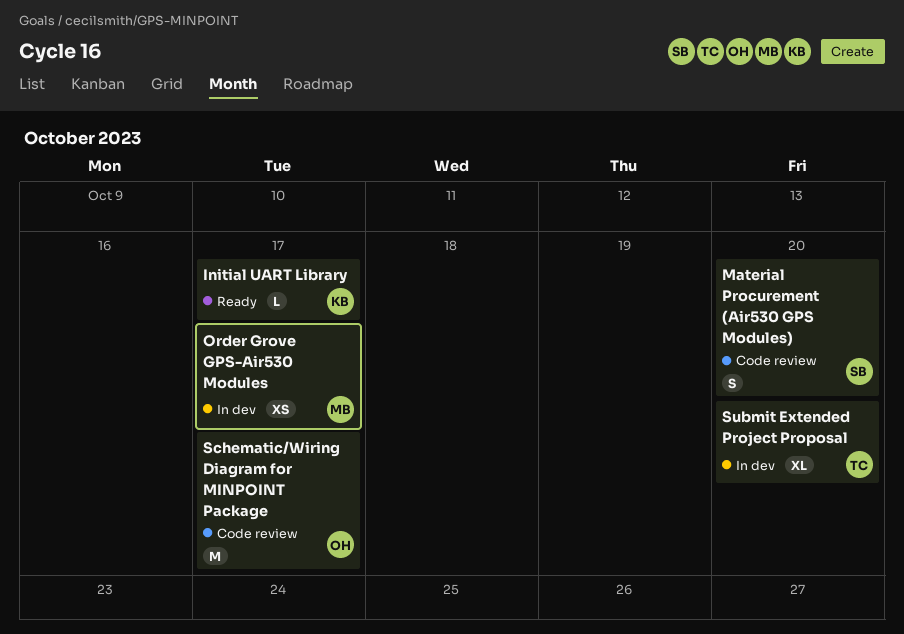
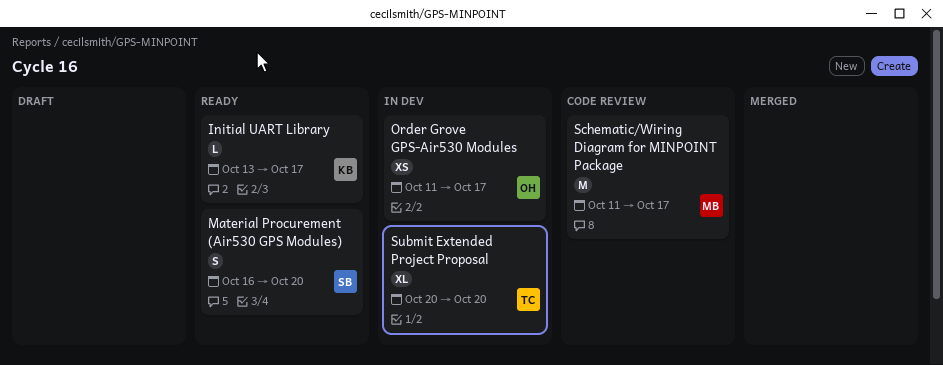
Material Procurement (Air530 GPS Modules), status: Code review -> Ready
Order Grove GPS-Air530 Modules, owner: MB -> OH
Schematic/Wiring Diagram for MINPOINT Package, owner: OH -> MB

